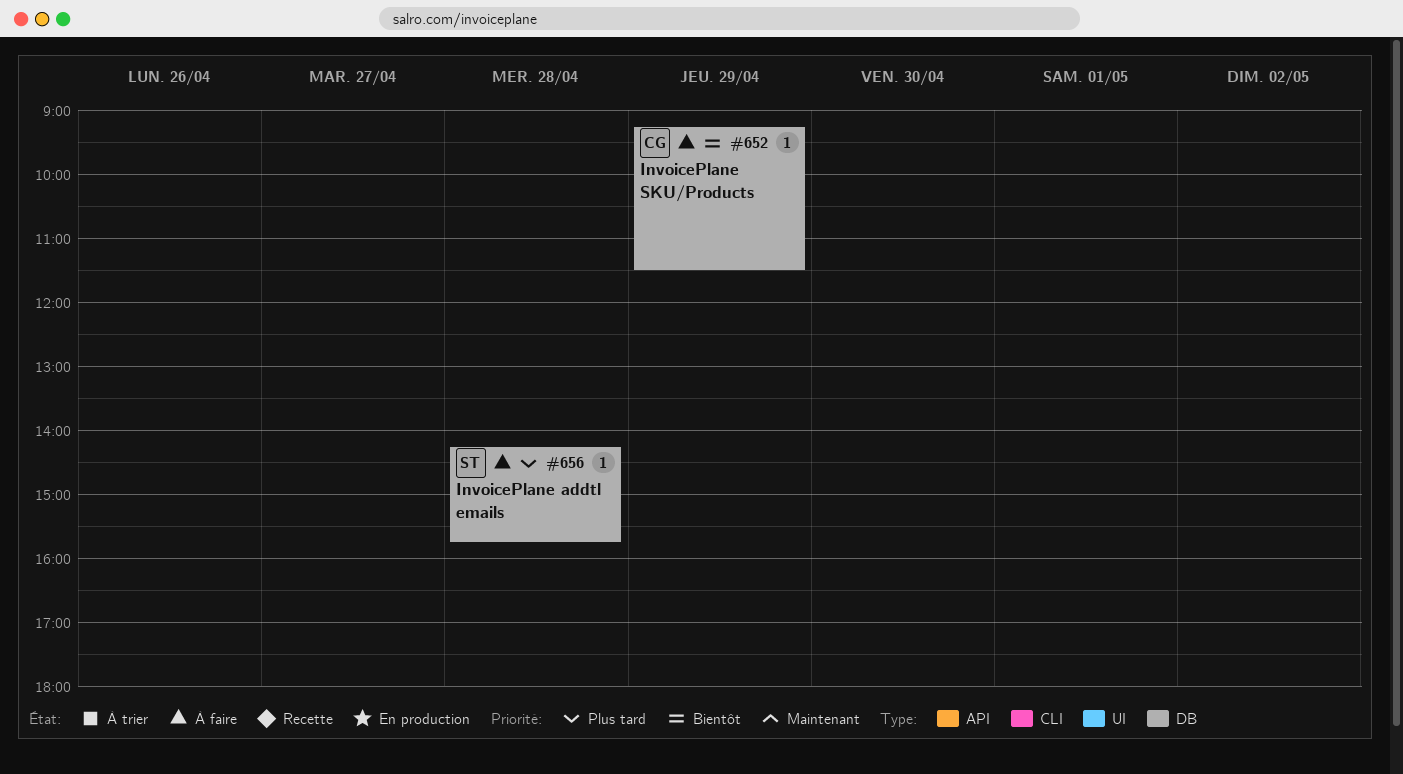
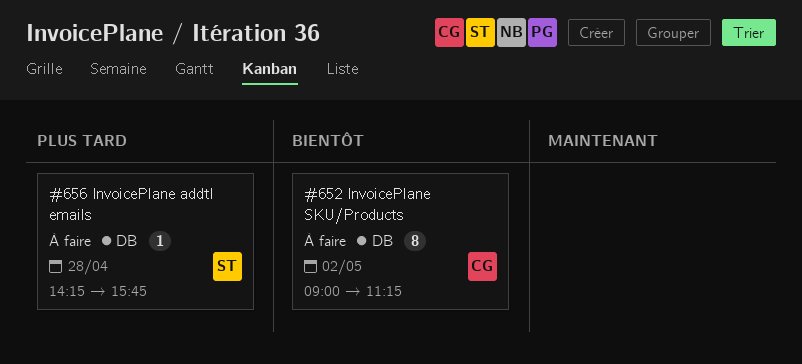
#652, estimate: 1 -> 8
#652, day: Apr 29 -> May 2
#652, begins: 09:15 -> 09:00
#652, ends: 11:30 -> 11:15

